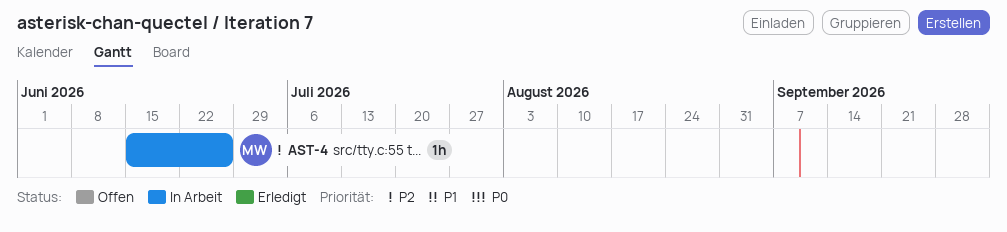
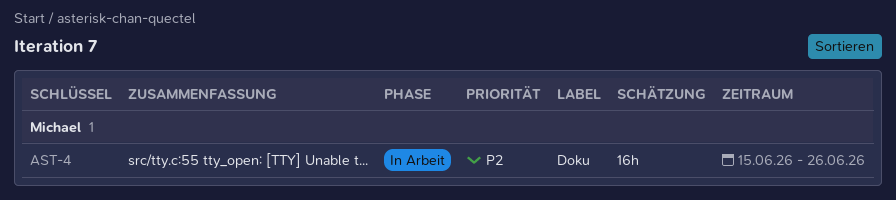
AST-4, estimate: 1h -> 16h

